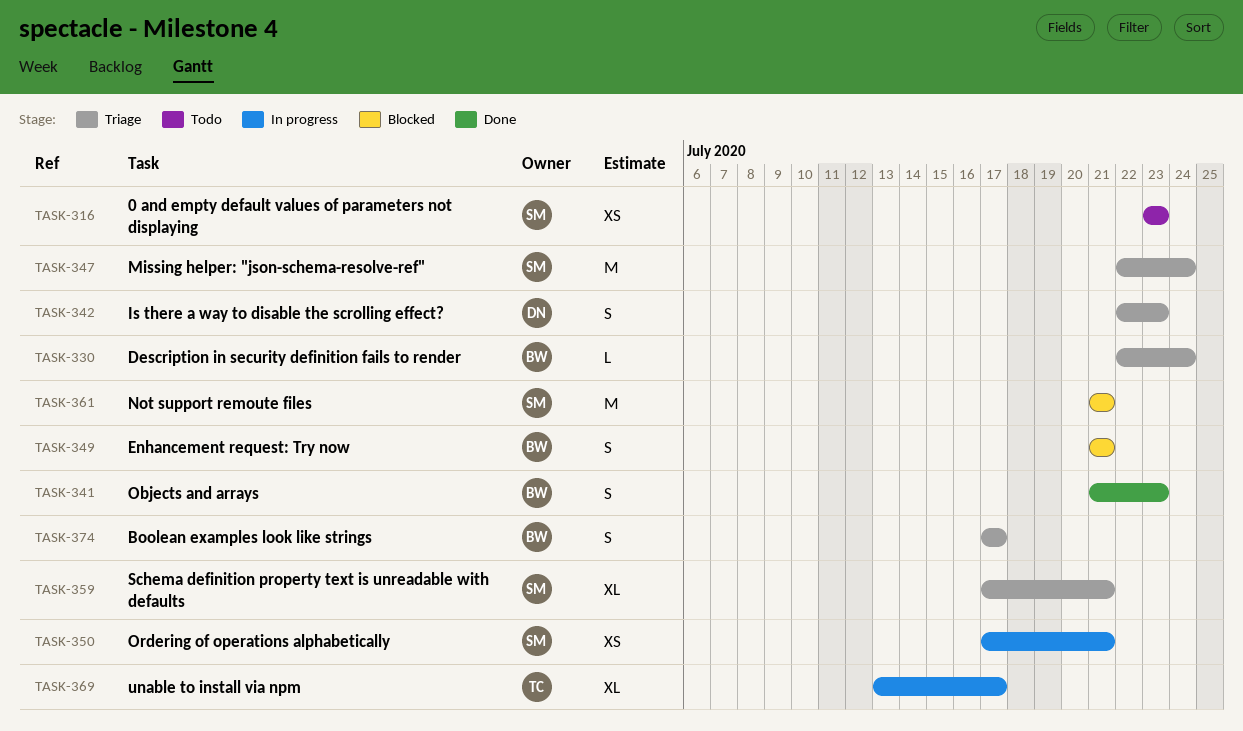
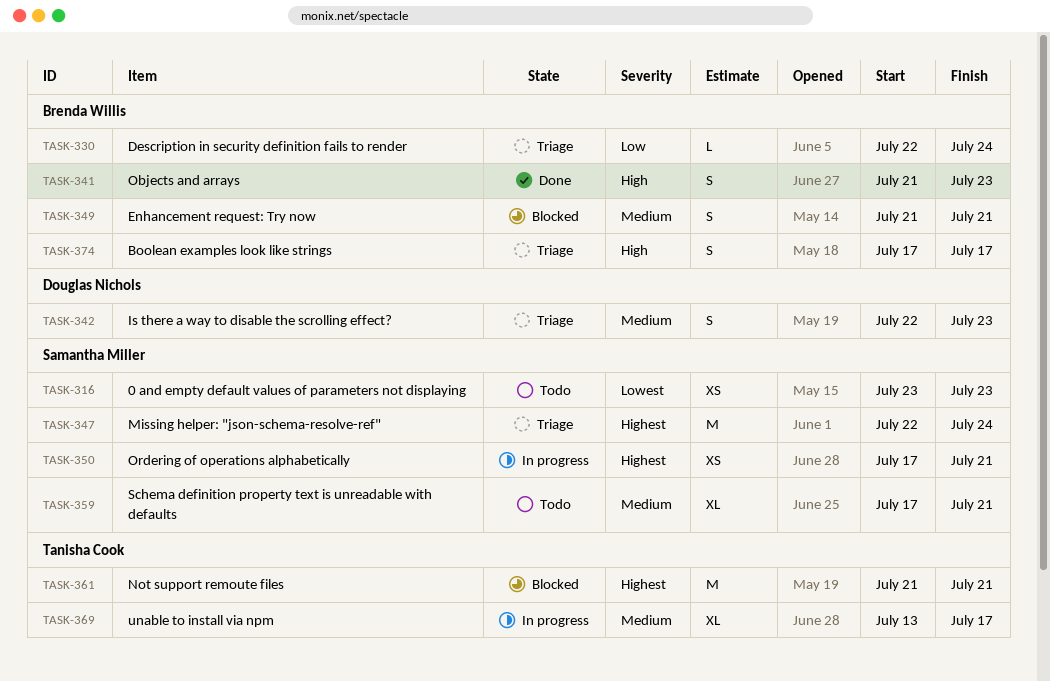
TASK-359, status: Triage -> Todo
TASK-361, owner: Samantha Miller -> Tanisha Cook

